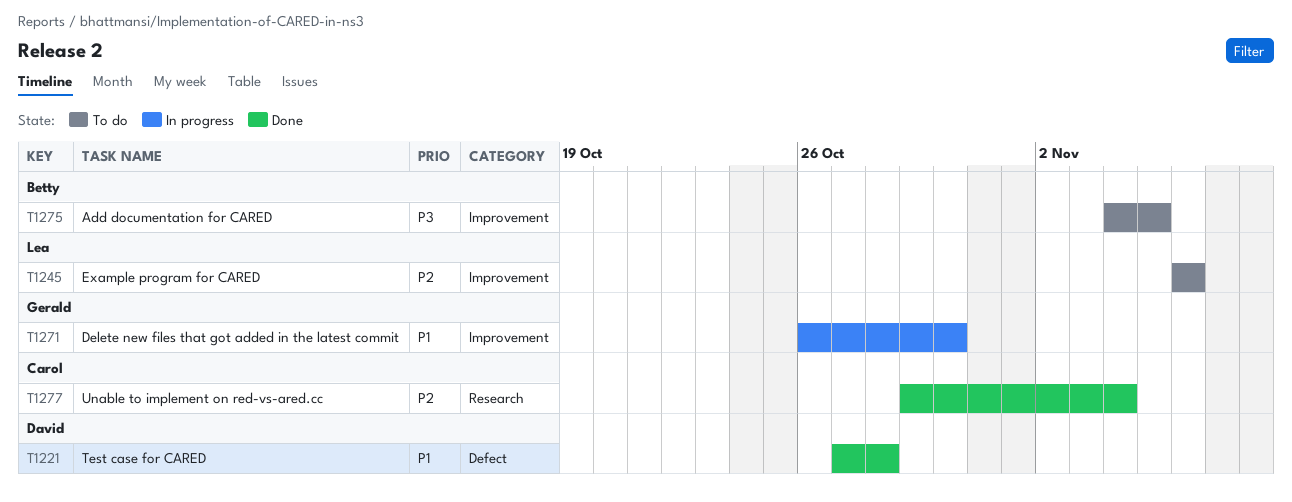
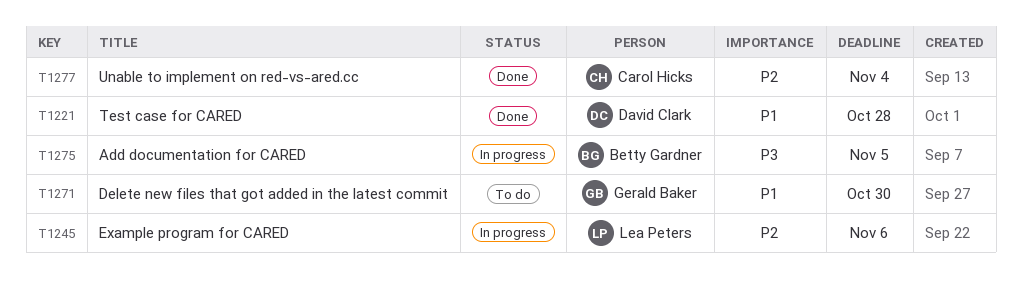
T1245, status: To do -> In progress
T1271, status: In progress -> To do
T1275, status: To do -> In progress

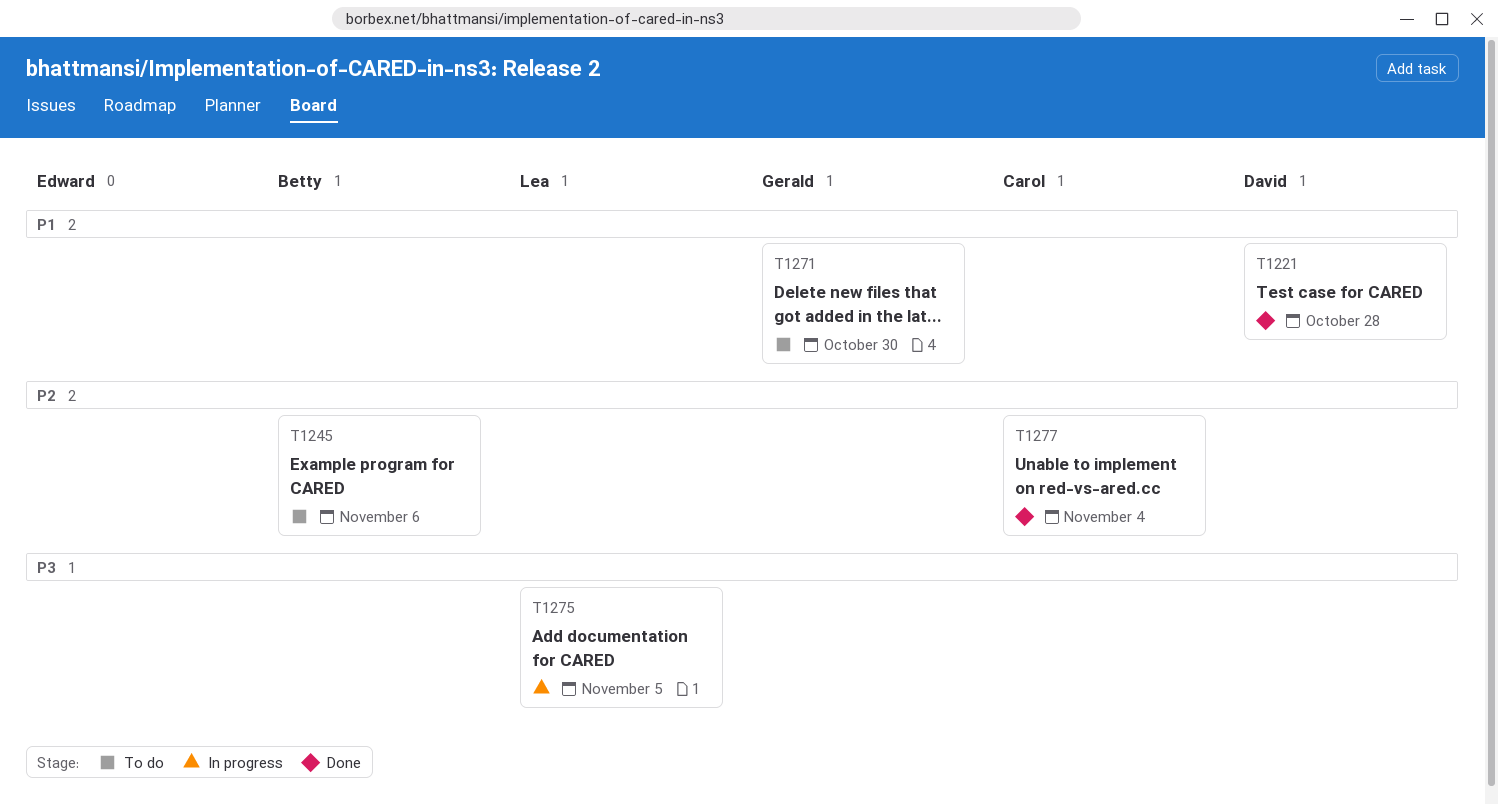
T1245, status: In progress -> To do
T1245, owner: Lea Peters -> Betty Gardner
T1275, owner: Betty Gardner -> Lea Peters

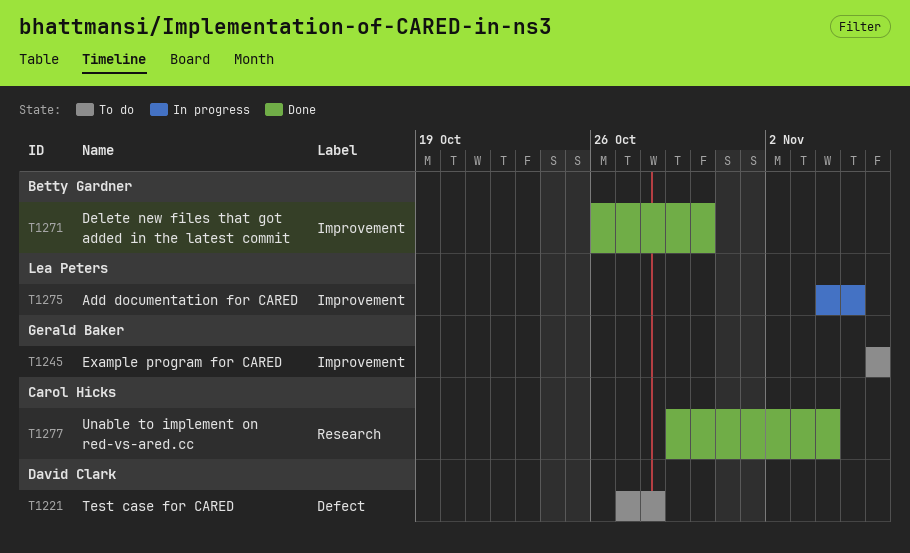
T1221, status: Done -> To do
T1245, owner: Betty Gardner -> Gerald Baker
T1271, status: To do -> Done
T1271, owner: Gerald Baker -> Betty Gardner

